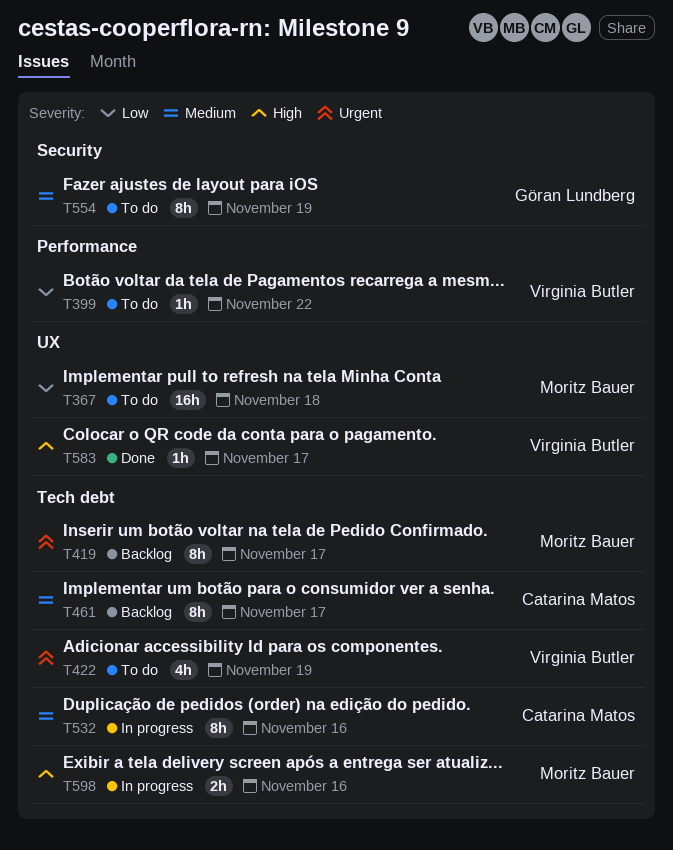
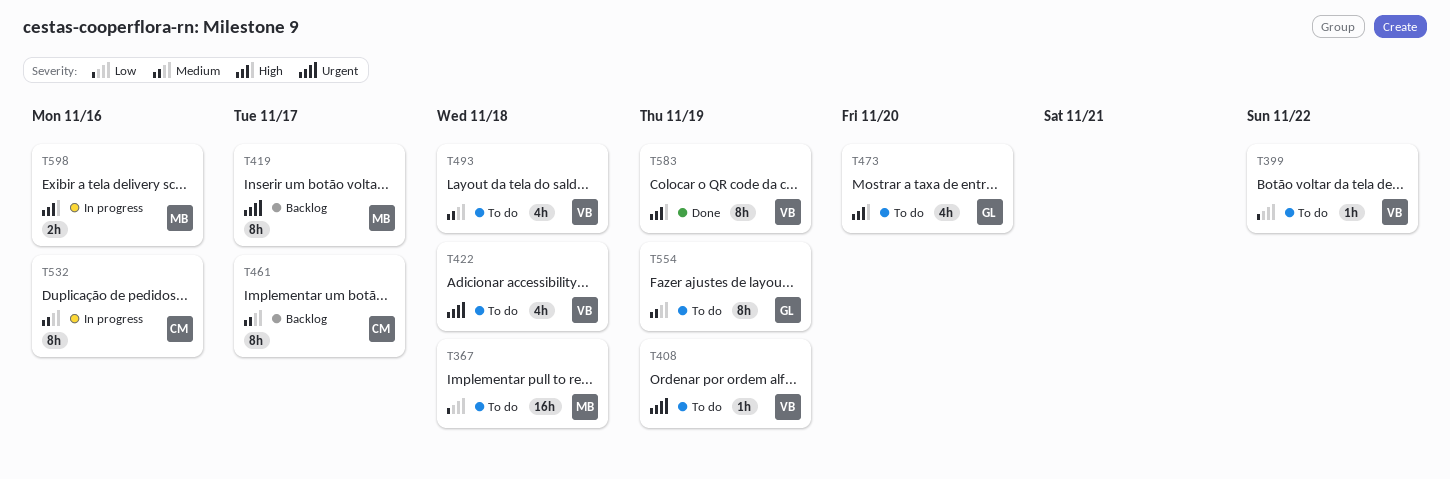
T408: none -> present
T422, due: Nov 19 -> Nov 18
T473: none -> present
T493: none -> present
T583, estimate: 1h -> 8h
T583, due: Nov 17 -> Nov 19

